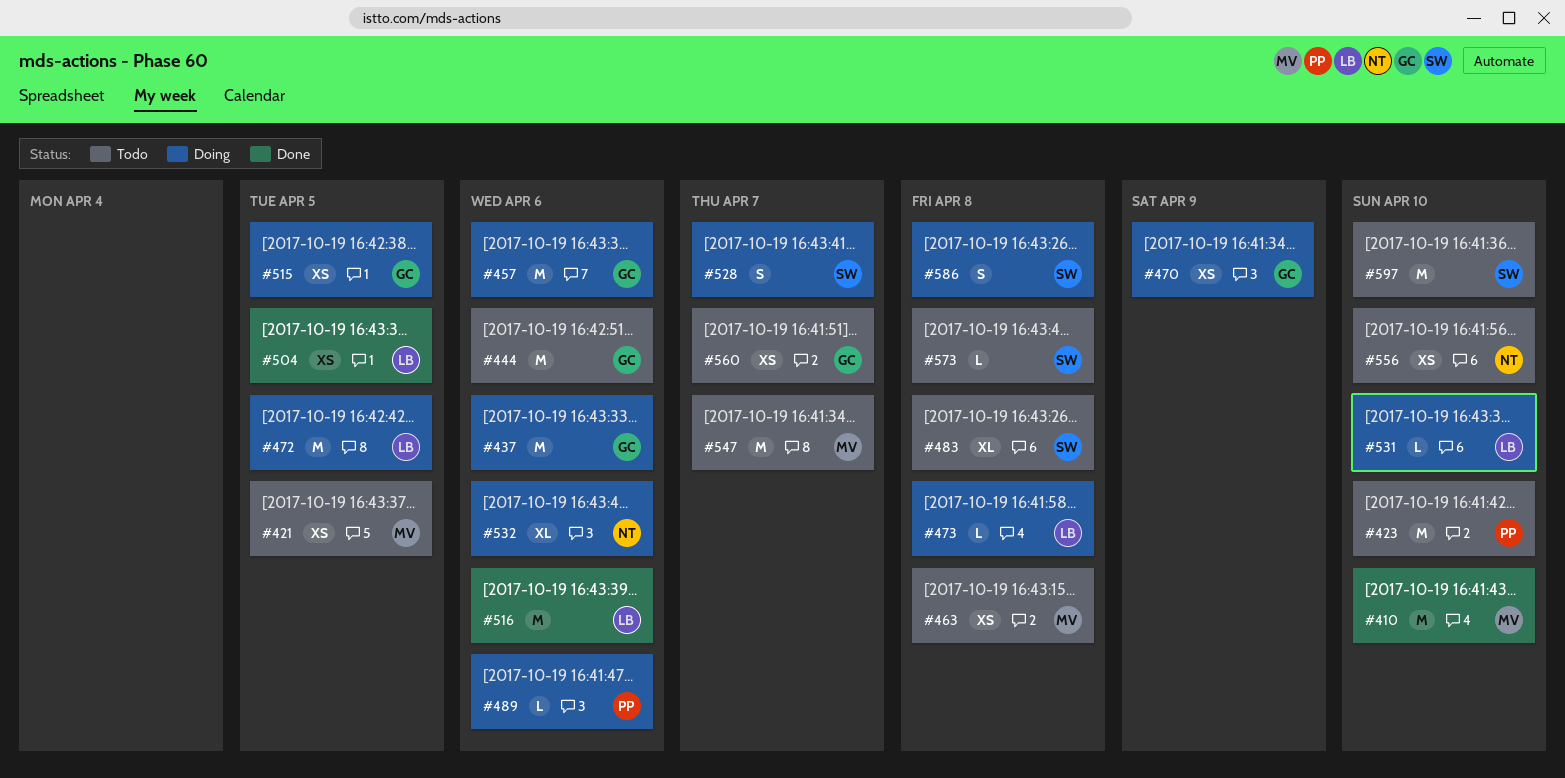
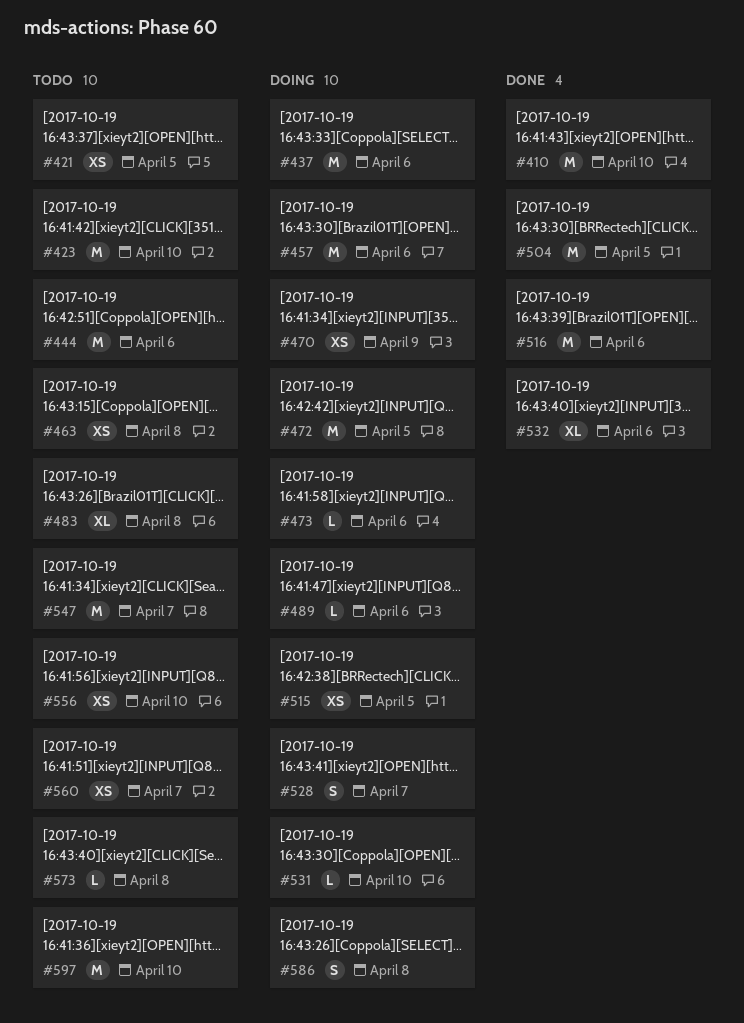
#473, due: Apr 8 -> Apr 6
#504, estimate: XS -> M
#532, status: Doing -> Done

